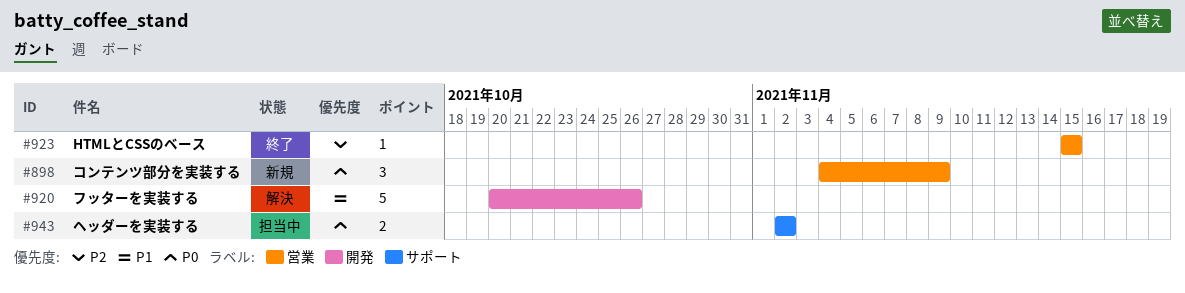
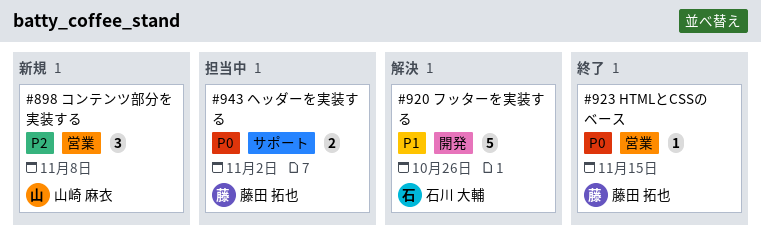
#898, priority: P0 -> P2
#898, due: Nov 9 -> Nov 8
#923, priority: P2 -> P0

